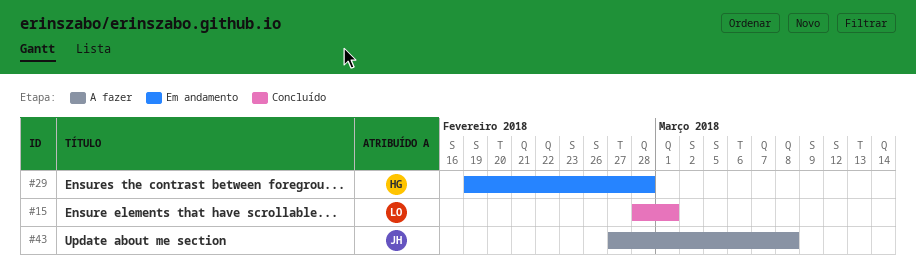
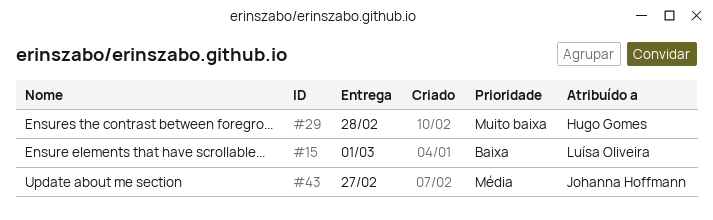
#43, due: Mar 8 -> Feb 27

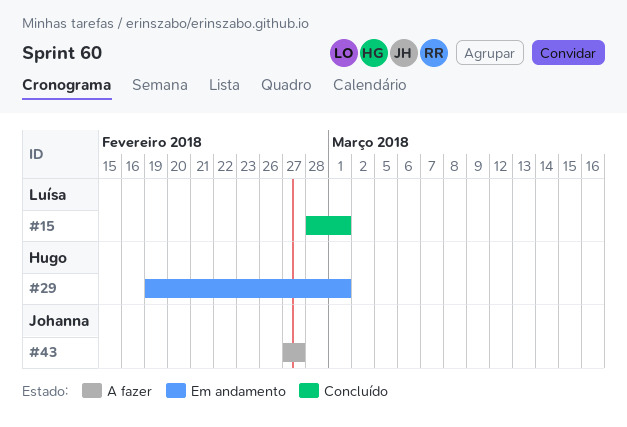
#29, due: Feb 28 -> Mar 1

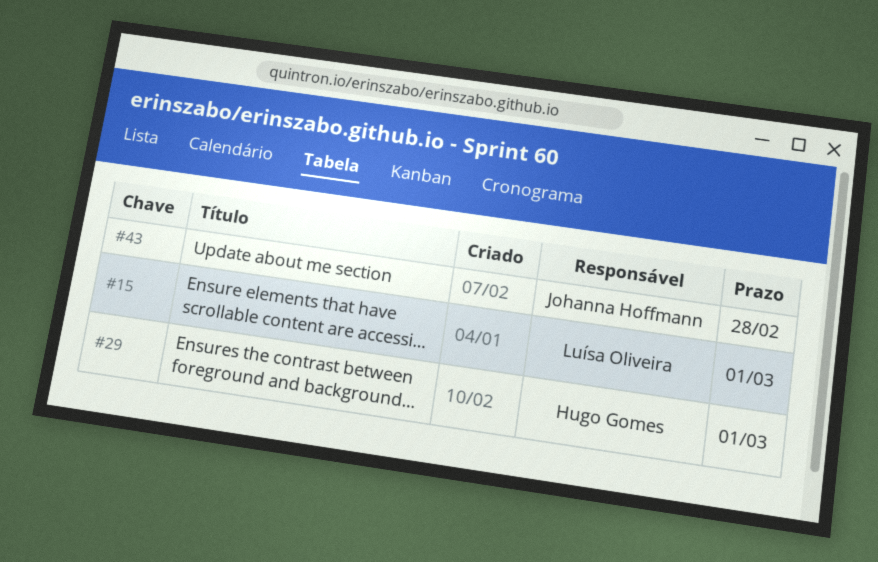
#43, due: Feb 27 -> Feb 28

